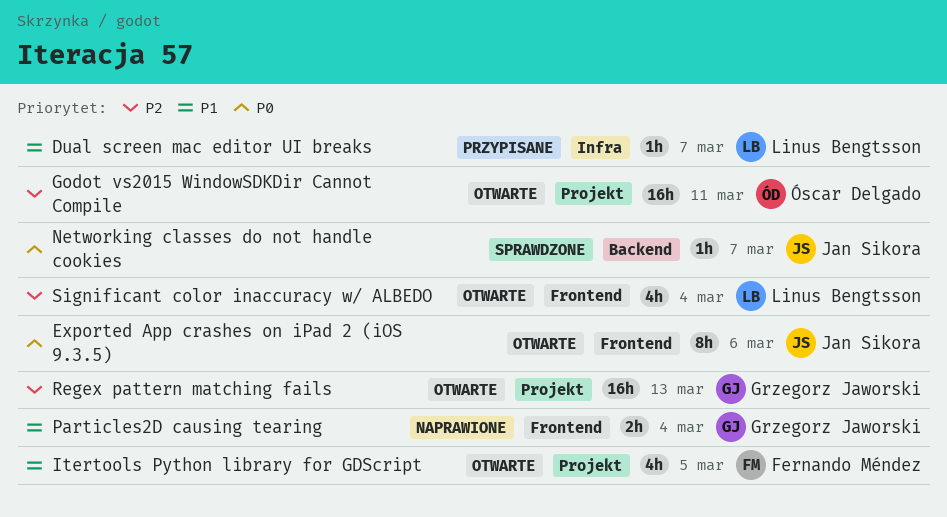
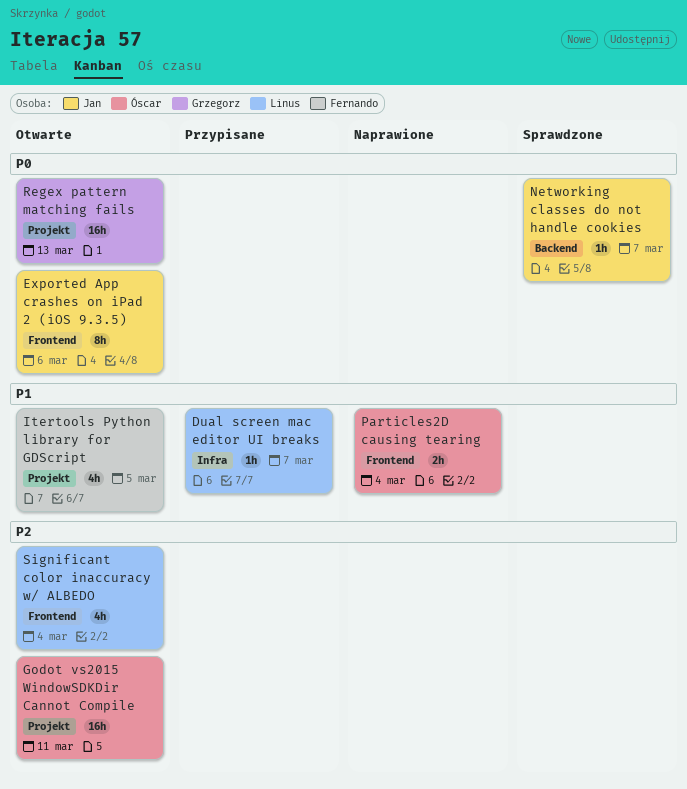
Particles2D causing tearing, owner: Grzegorz Jaworski -> Óscar Delgado
Regex pattern matching fails, priority: P2 -> P0

